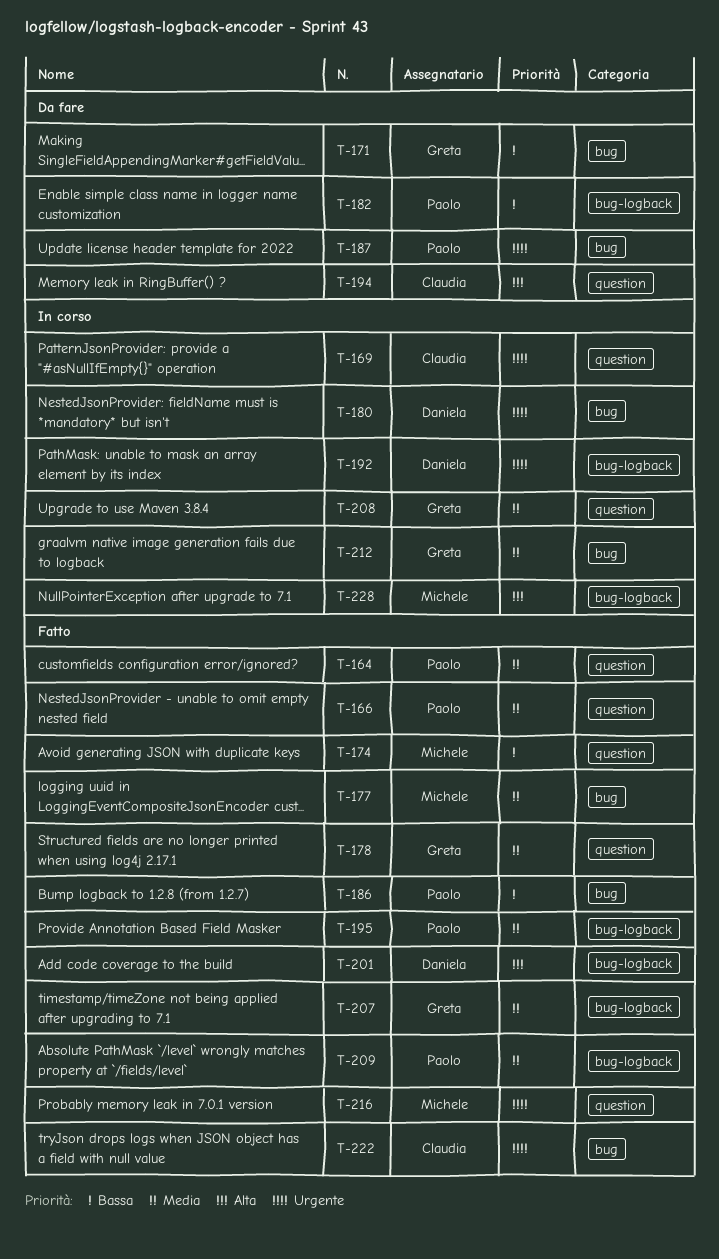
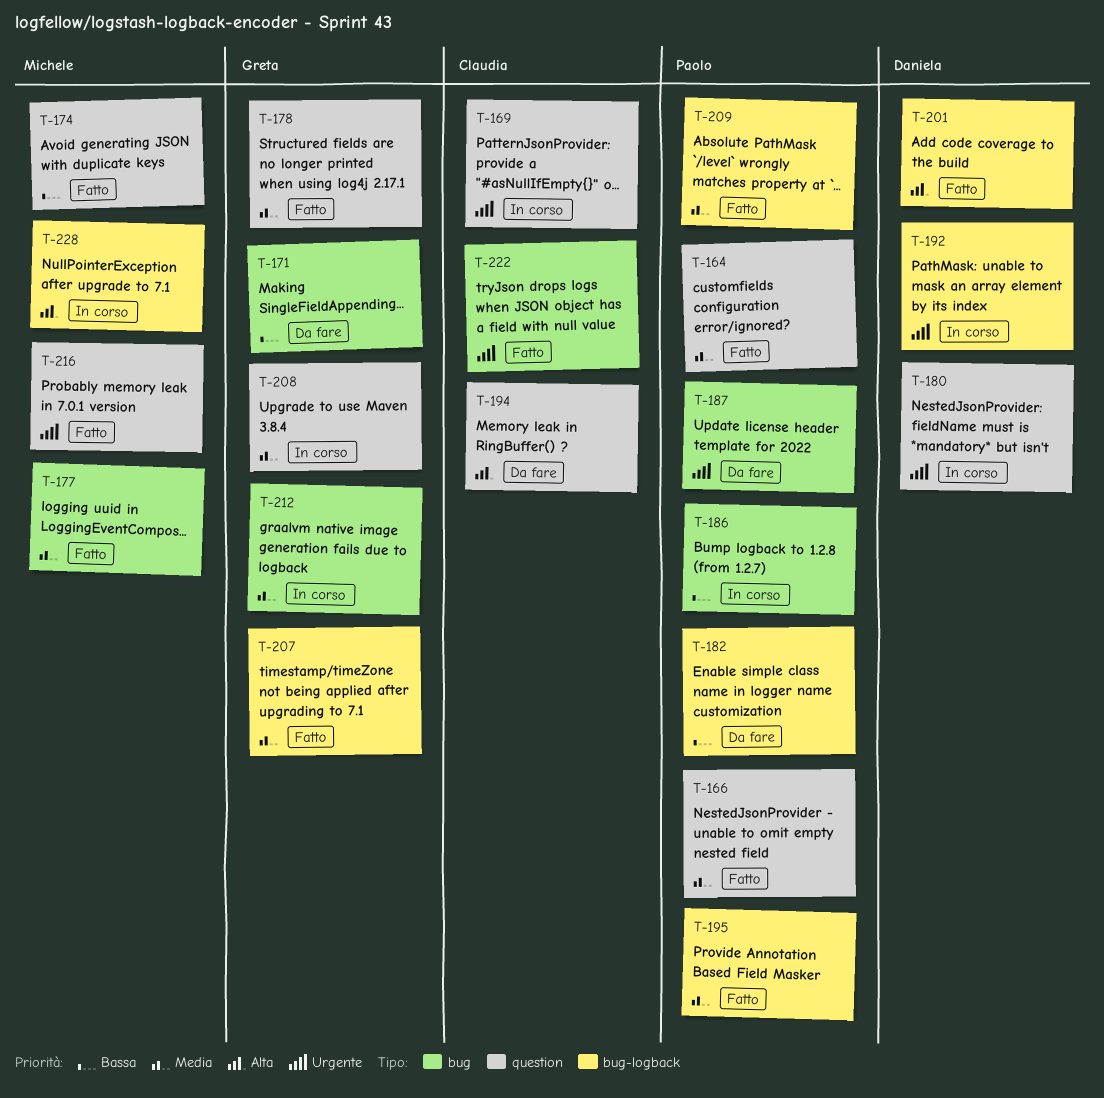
T-180, label: bug -> question
T-186, status: Fatto -> In corso

